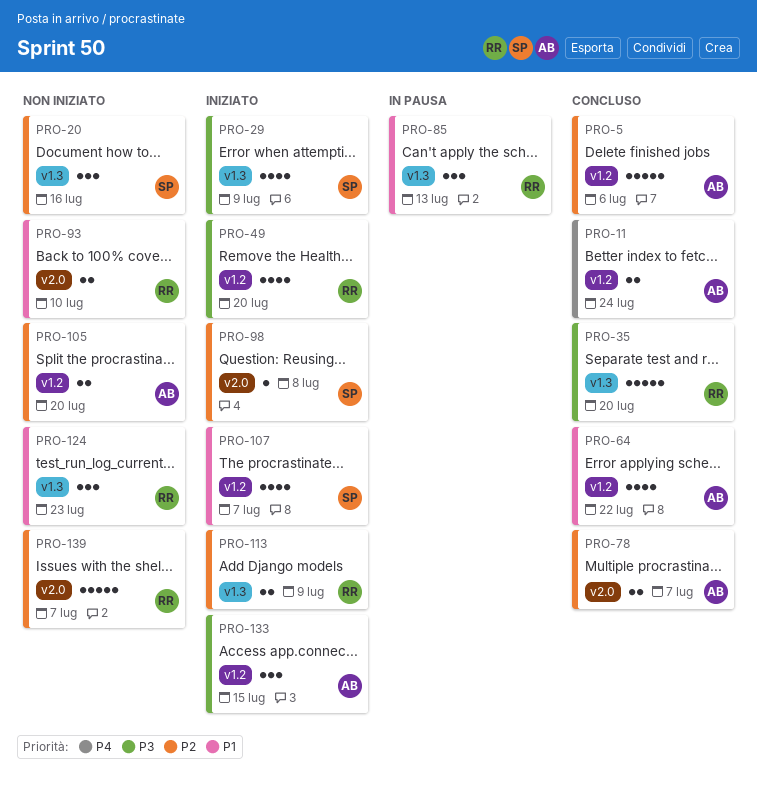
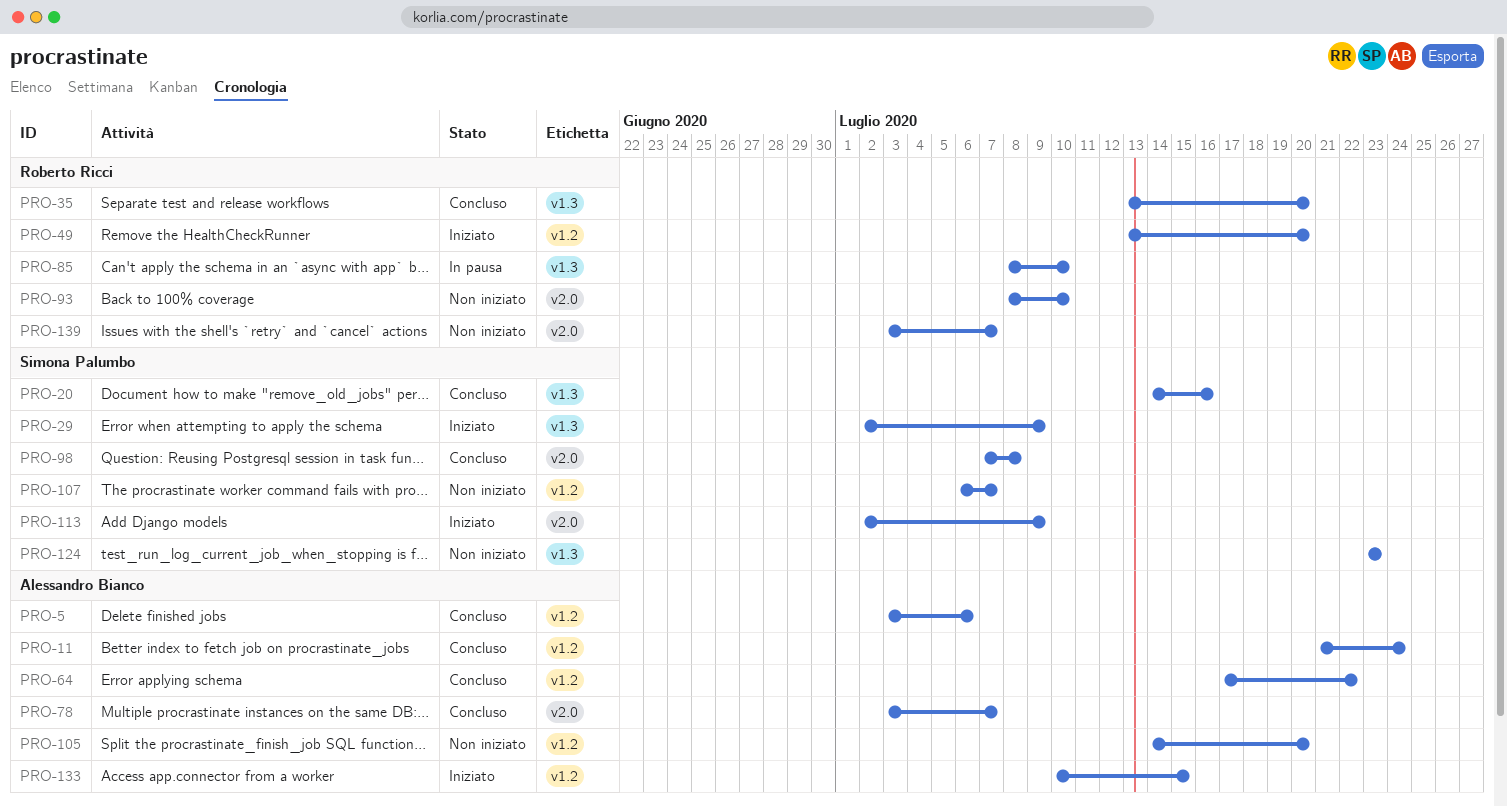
PRO-20, status: Non iniziato -> Concluso
PRO-85, due: Jul 13 -> Jul 10
PRO-98, status: Iniziato -> Concluso
PRO-107, status: Iniziato -> Non iniziato
PRO-113, owner: Roberto Ricci -> Simona Palumbo
PRO-113, label: v1.3 -> v2.0
PRO-124, owner: Roberto Ricci -> Simona Palumbo

